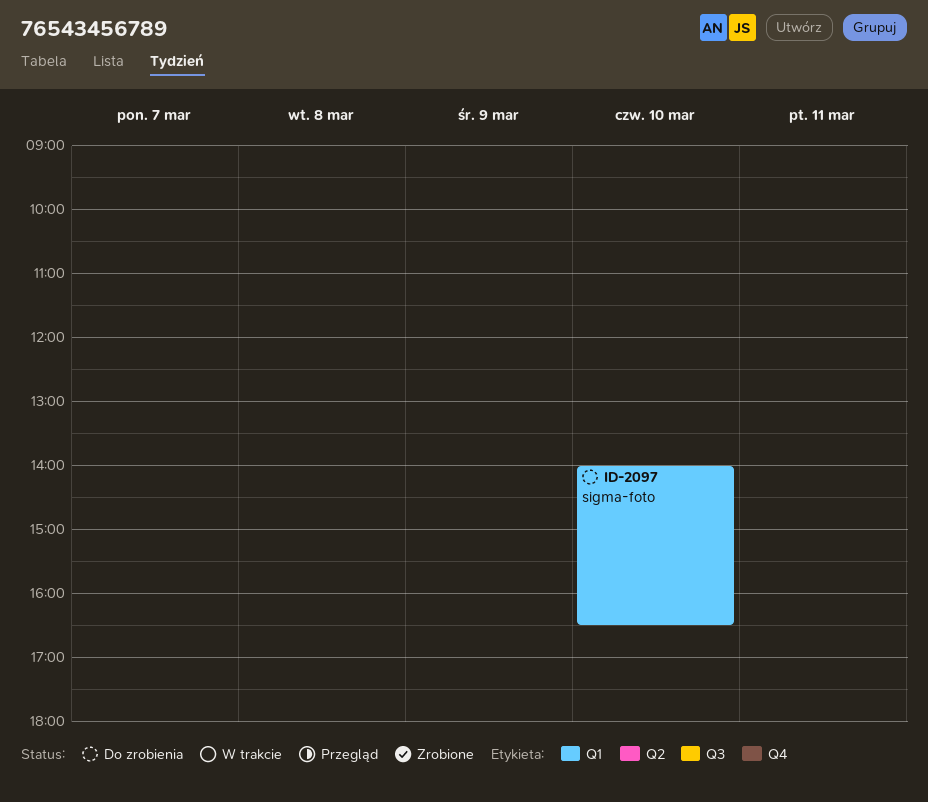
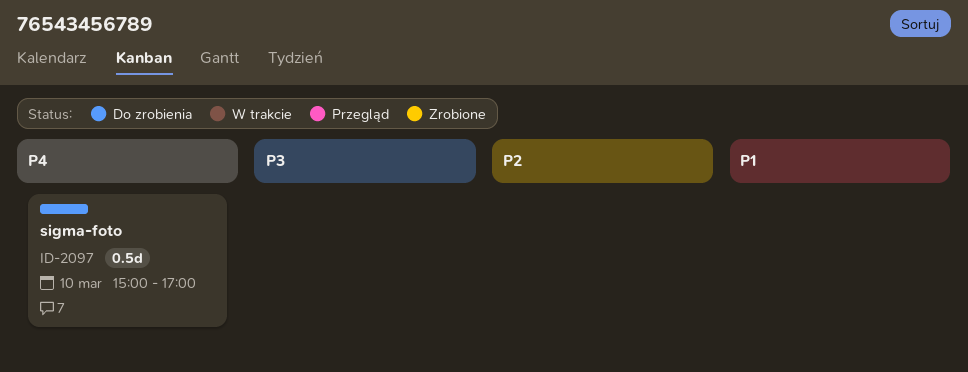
ID-2097, begins: 14:00 -> 15:00
ID-2097, ends: 16:30 -> 17:00

